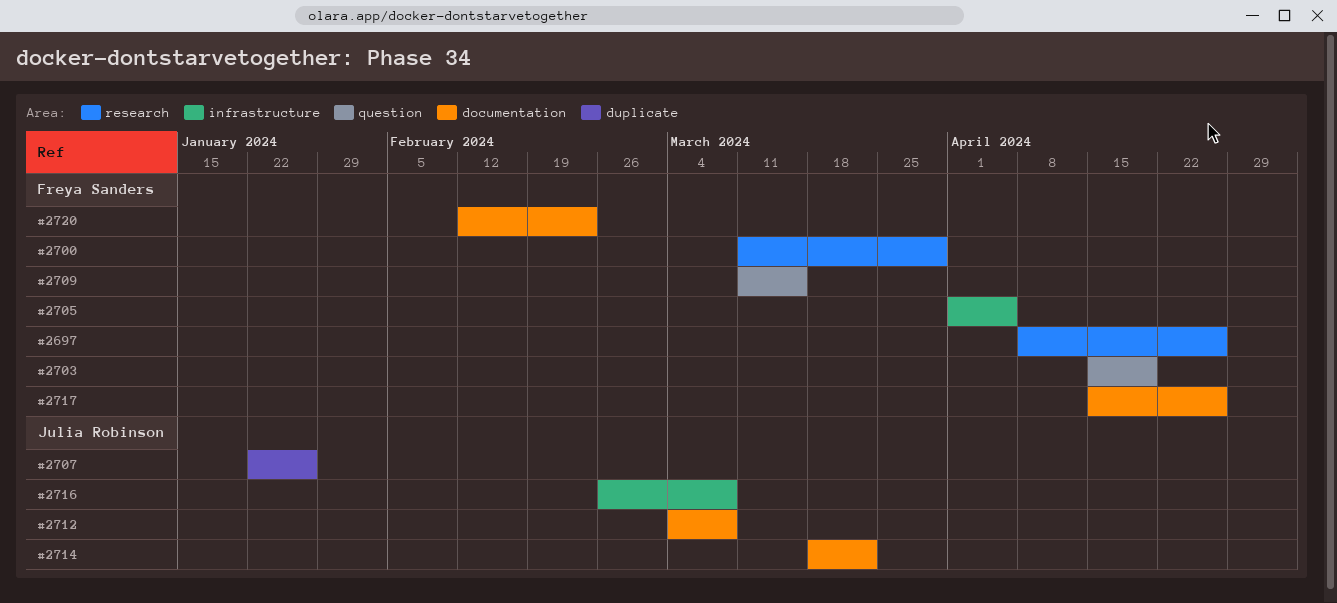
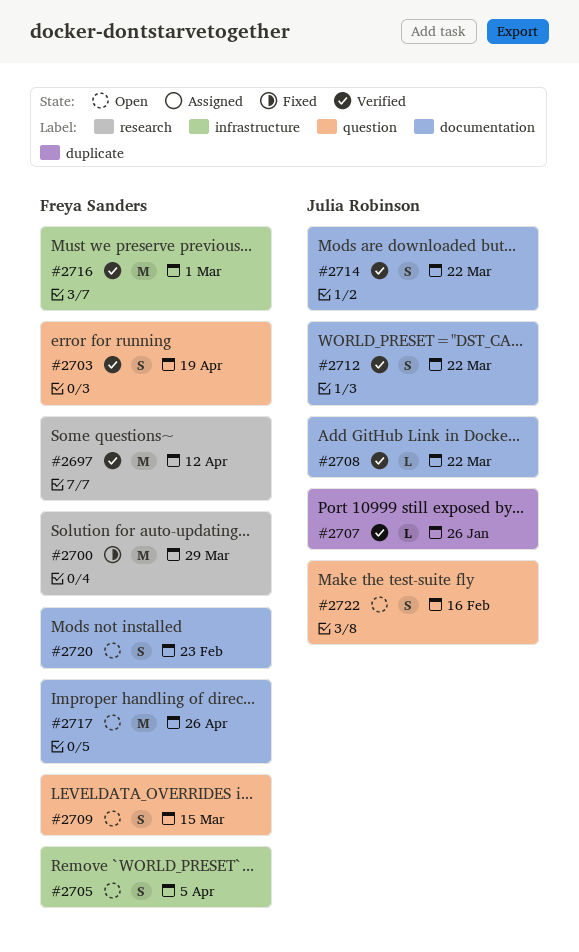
#2697, due: Apr 26 -> Apr 12
#2708: none -> present
#2712, due: Mar 8 -> Mar 22
#2716, owner: Julia Robinson -> Freya Sanders
#2716, due: Mar 8 -> Mar 1
#2722: none -> present

